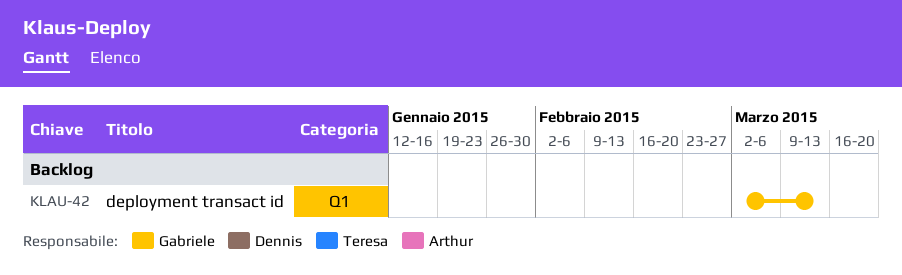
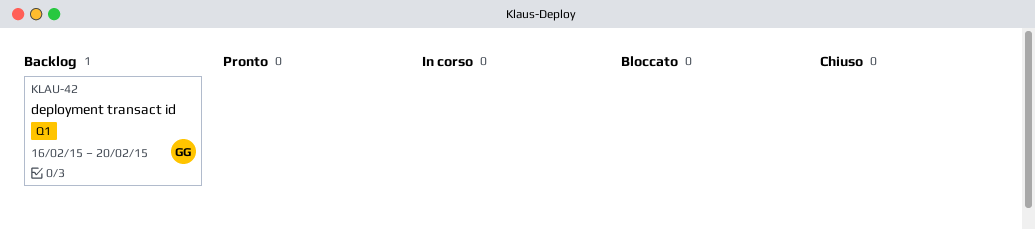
KLAU-42, start: Mar 2 -> Feb 16
KLAU-42, due: Mar 13 -> Feb 20

